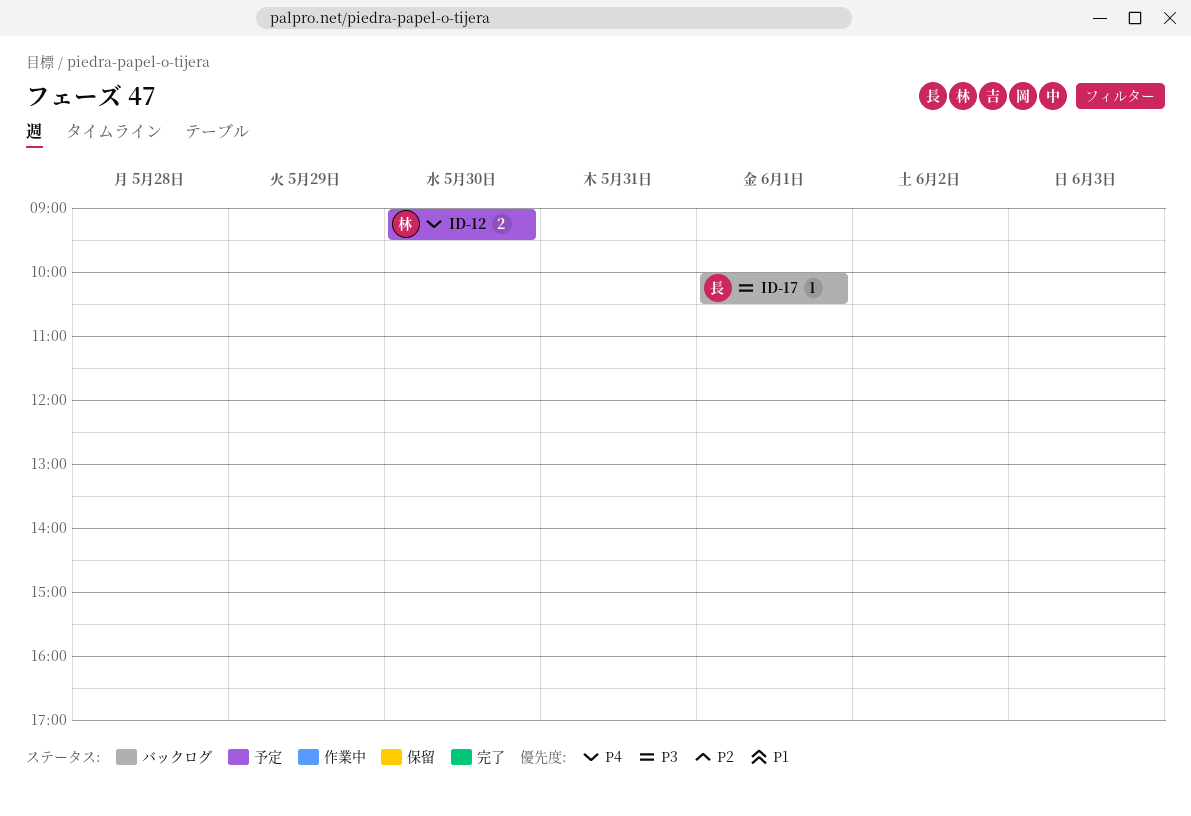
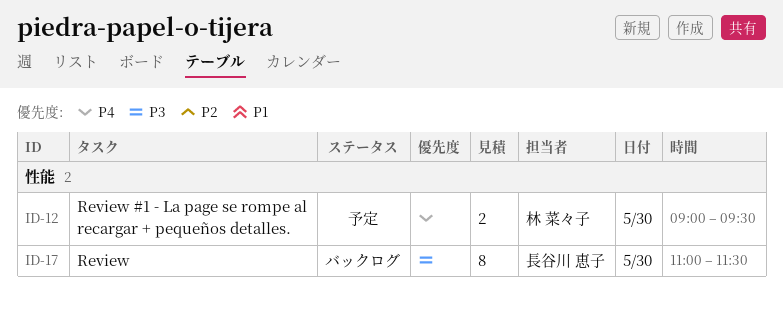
ID-17, estimate: 1 -> 8
ID-17, day: Jun 1 -> May 30
ID-17, begins: 10:00 -> 11:00
ID-17, ends: 10:30 -> 11:30

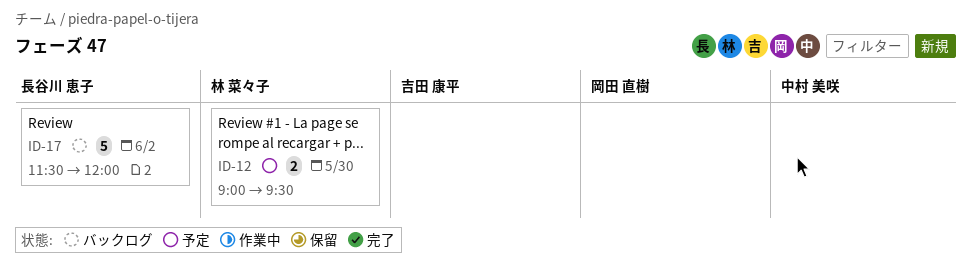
ID-17, estimate: 8 -> 5
ID-17, day: May 30 -> Jun 2
ID-17, begins: 11:00 -> 11:30
ID-17, ends: 11:30 -> 12:00

